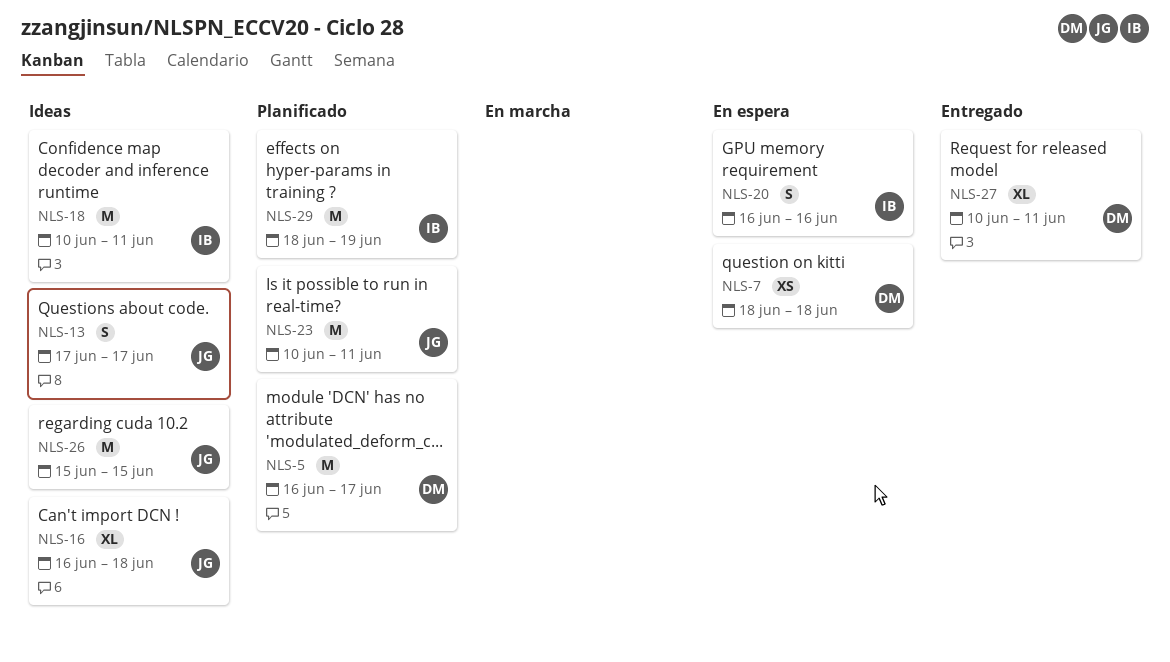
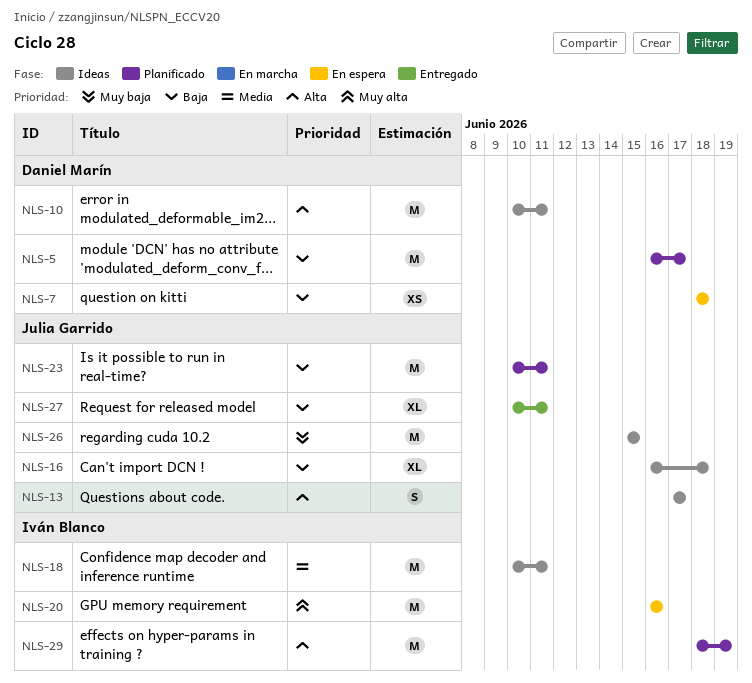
NLS-10: none -> present
NLS-20, estimate: S -> M
NLS-27, owner: Daniel Marín -> Julia Garrido

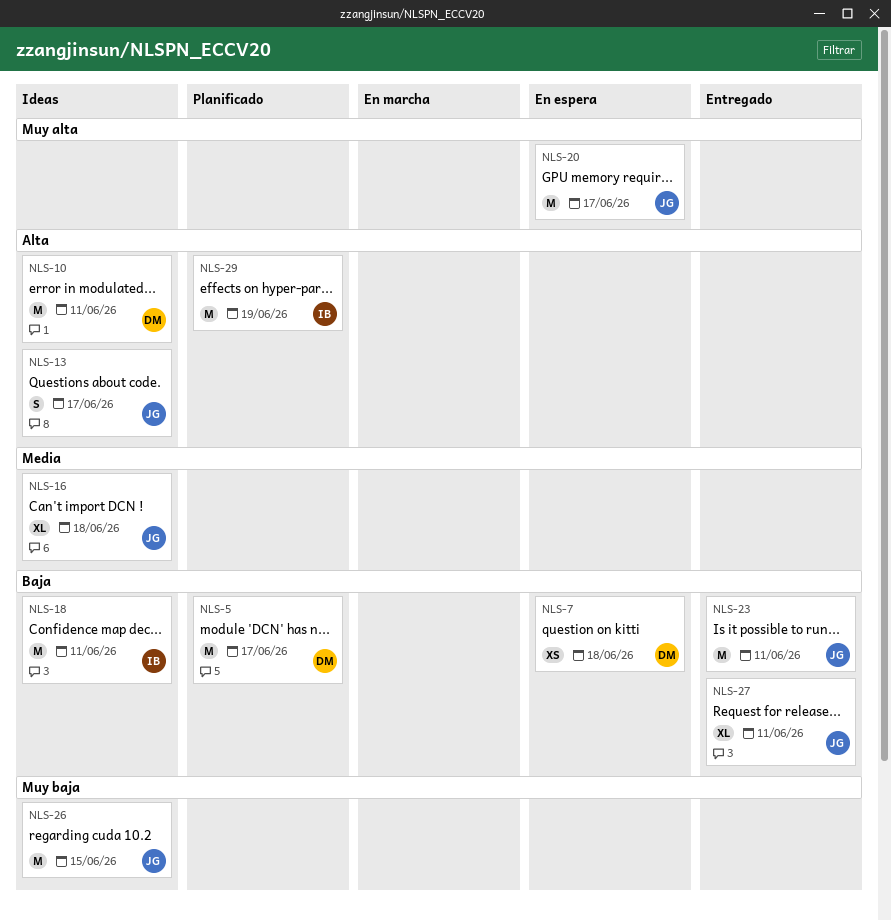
NLS-16, priority: Baja -> Media
NLS-18, priority: Media -> Baja
NLS-20, owner: Iván Blanco -> Julia Garrido
NLS-20, due: Jun 16 -> Jun 17
NLS-23, status: Planificado -> Entregado

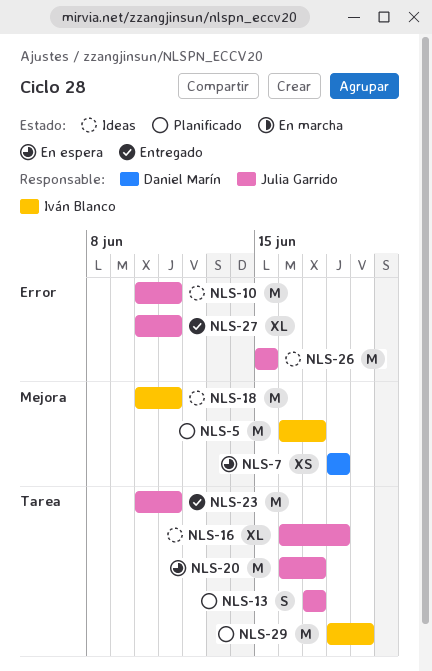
NLS-5, owner: Daniel Marín -> Iván Blanco
NLS-10, owner: Daniel Marín -> Julia Garrido
NLS-13, status: Ideas -> Planificado

